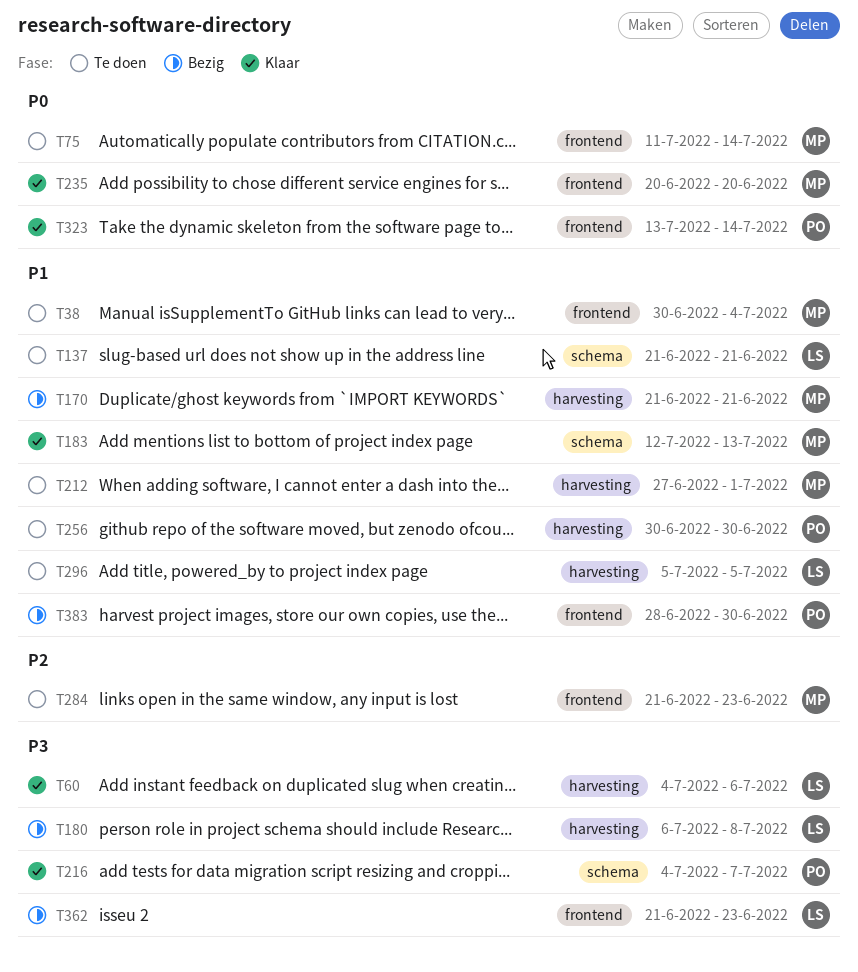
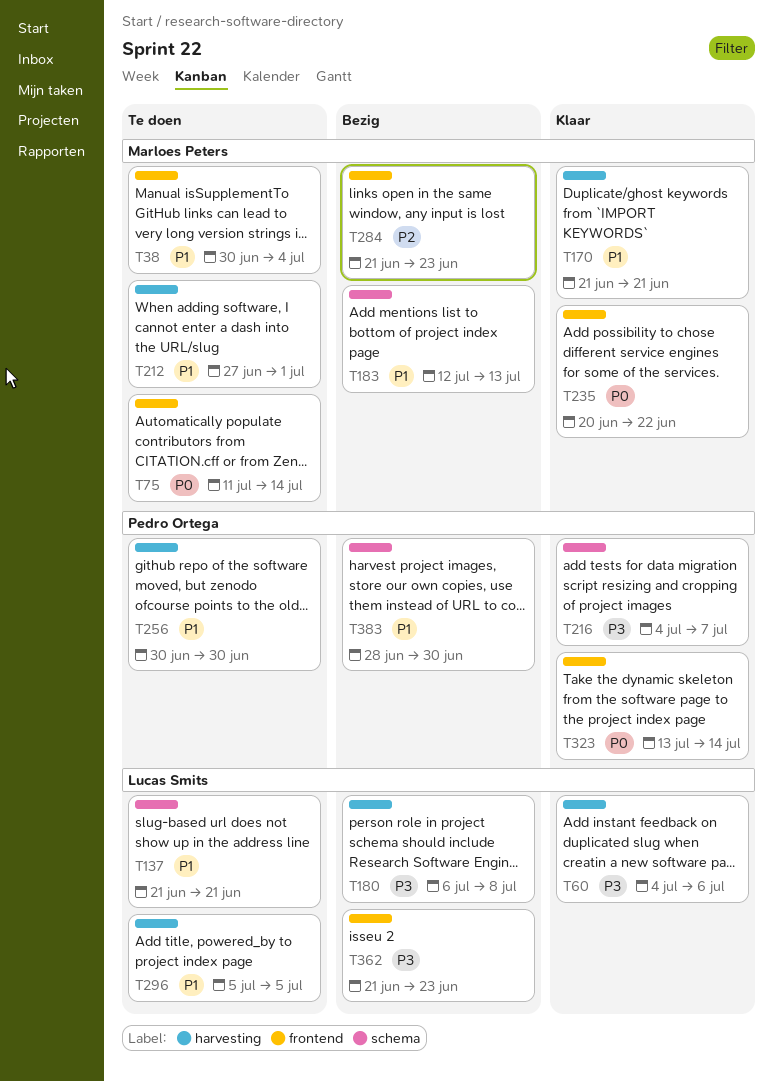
T170, status: Bezig -> Klaar
T183, status: Klaar -> Bezig
T235, due: Jun 20 -> Jun 22
T284, status: Te doen -> Bezig
T383, label: frontend -> schema

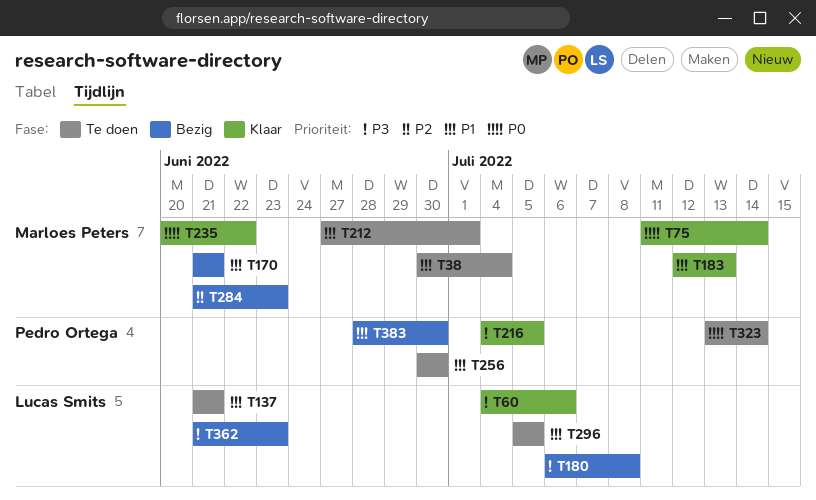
T75, status: Te doen -> Klaar
T170, status: Klaar -> Bezig
T183, status: Bezig -> Klaar
T216, due: Jul 7 -> Jul 5
T323, status: Klaar -> Te doen

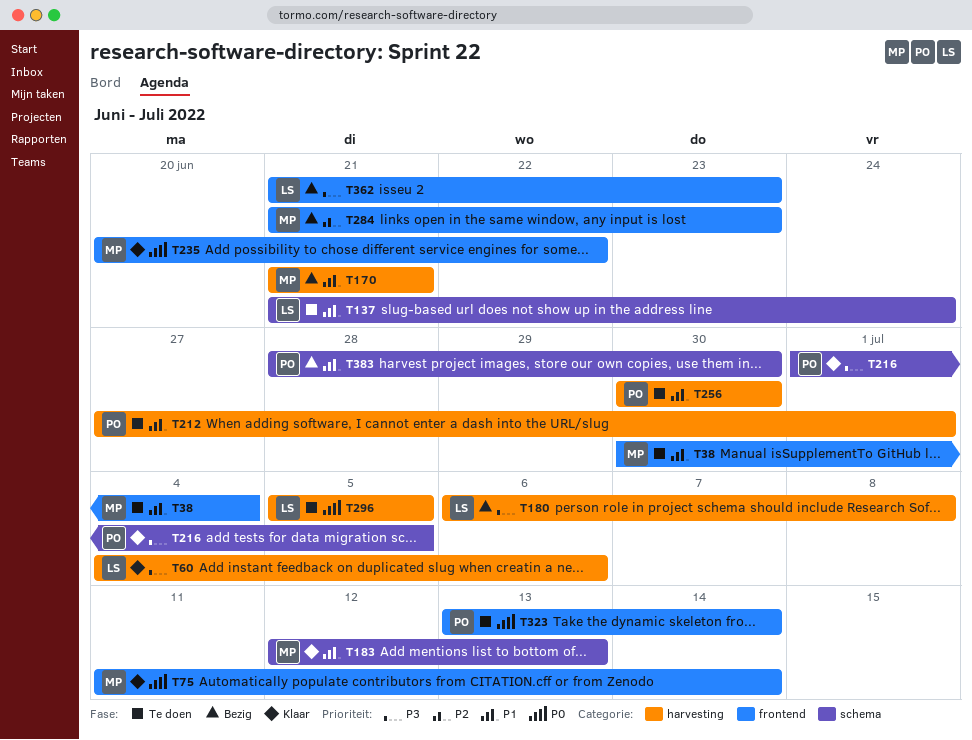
T137, due: Jun 21 -> Jun 24
T212, owner: Marloes Peters -> Pedro Ortega
T216, start: Jul 4 -> Jul 1
T296, priority: P1 -> P0

